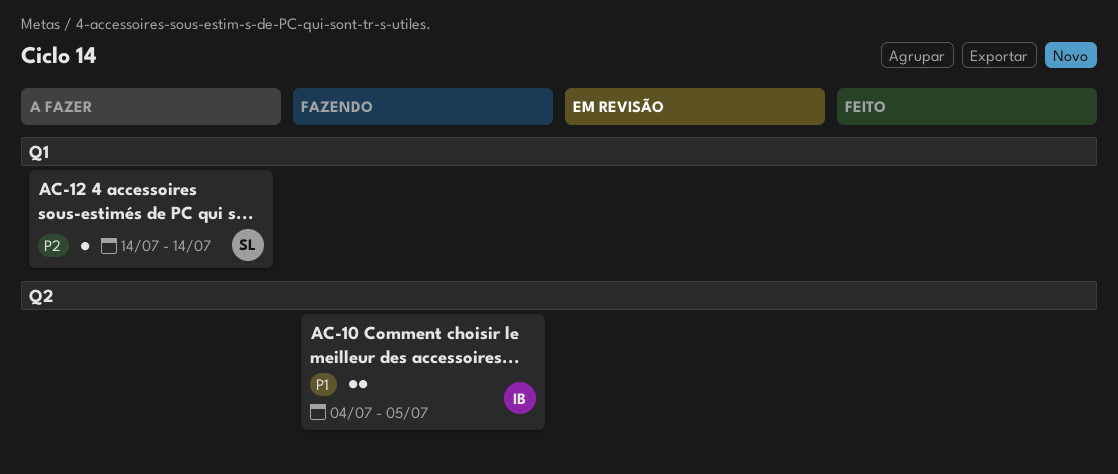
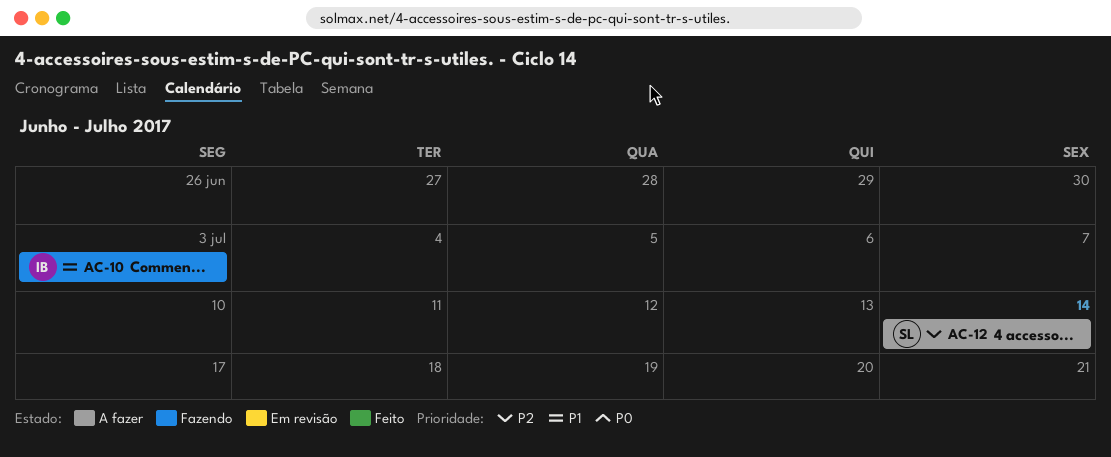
AC-10, start: Jul 4 -> Jul 3
AC-10, due: Jul 5 -> Jul 3

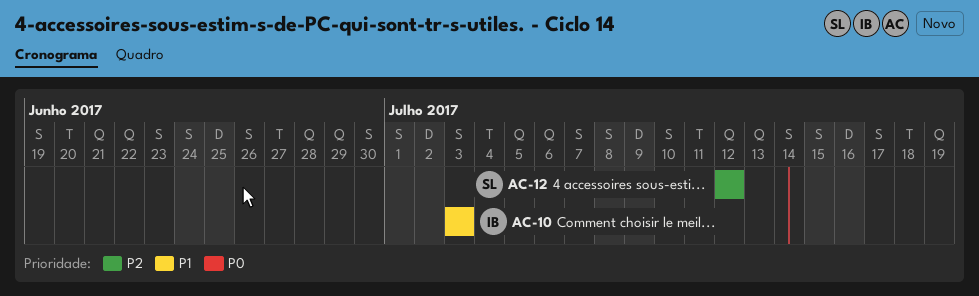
AC-12, start: Jul 14 -> Jul 12
AC-12, due: Jul 14 -> Jul 12

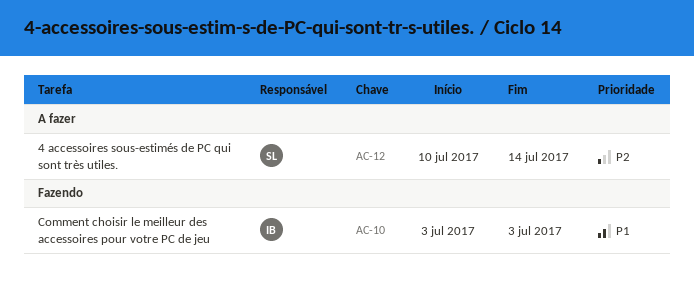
AC-12, start: Jul 12 -> Jul 10
AC-12, due: Jul 12 -> Jul 14

